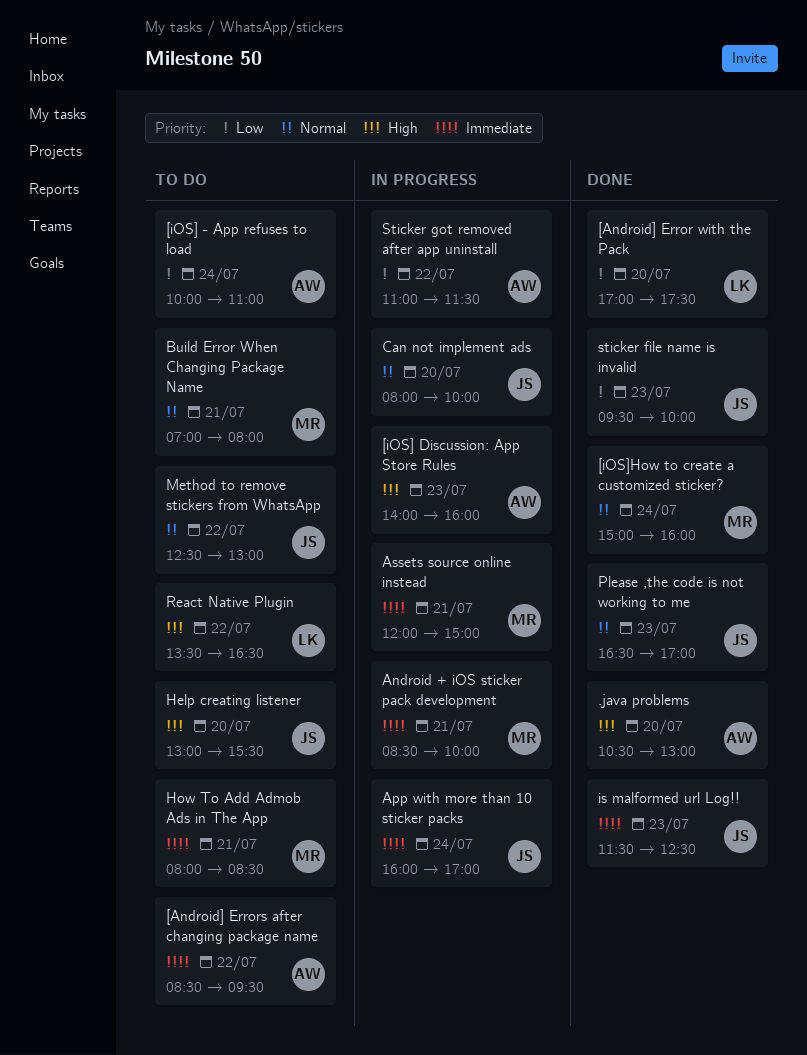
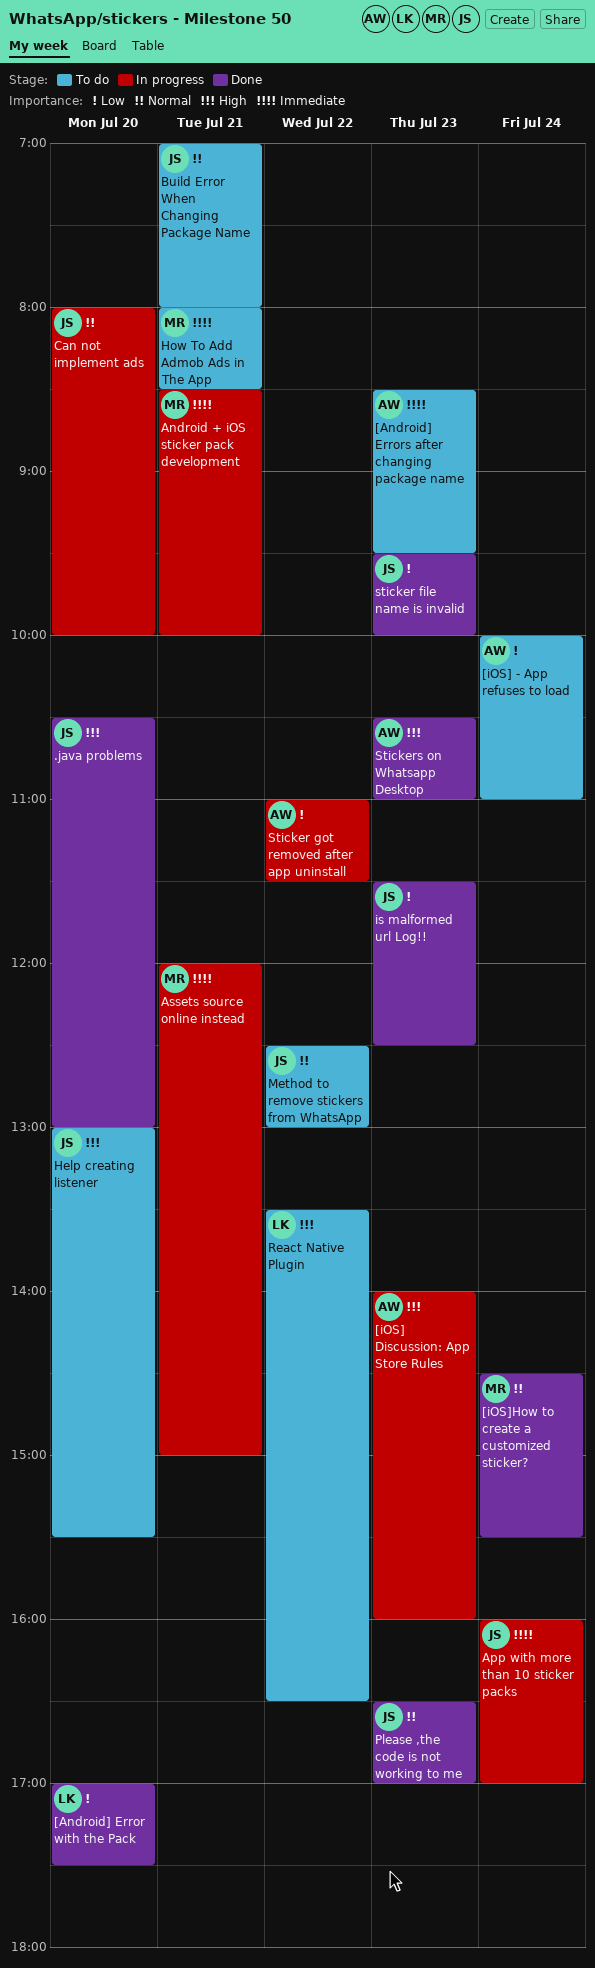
.java problems, owner: AW -> JS
[Android] Errors after changing package name, day: Jul 22 -> Jul 23
[iOS]How to create a customized sticker?, begins: 15:00 -> 14:30
[iOS]How to create a customized sticker?, ends: 16:00 -> 15:30
Build Error When Changing Package Name, owner: MR -> JS
is malformed url Log!!, priority: Immediate -> Low
Stickers on Whatsapp Desktop: none -> present

